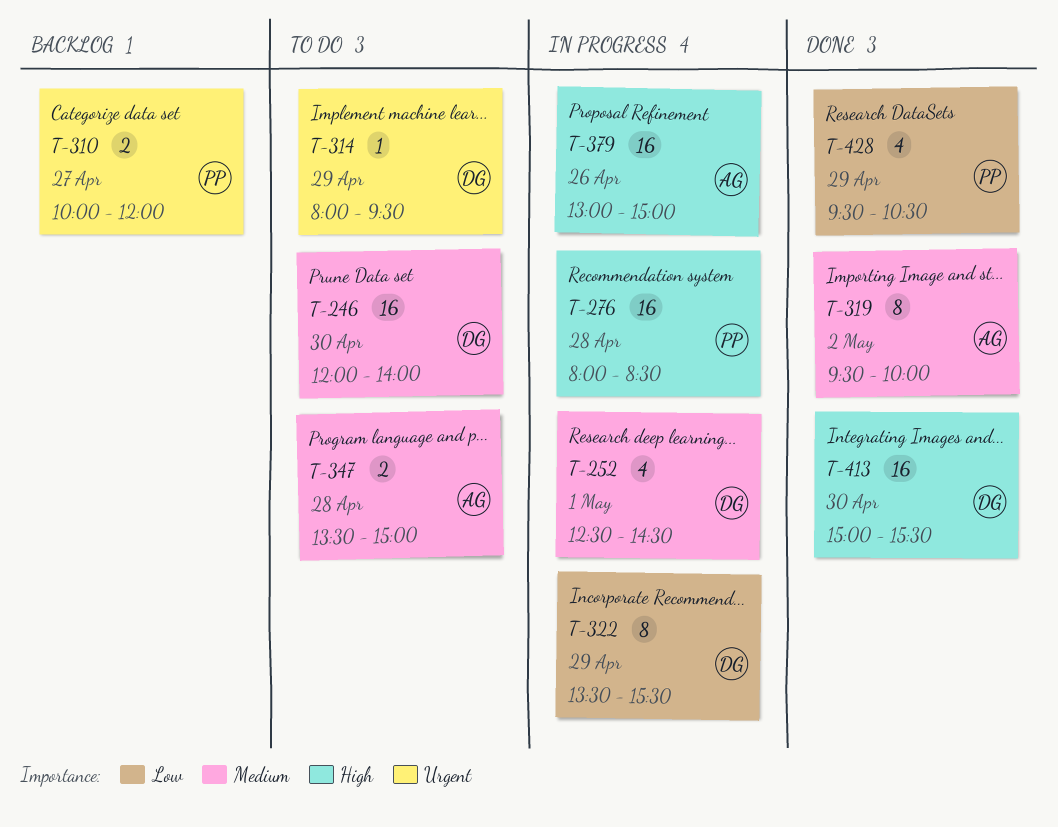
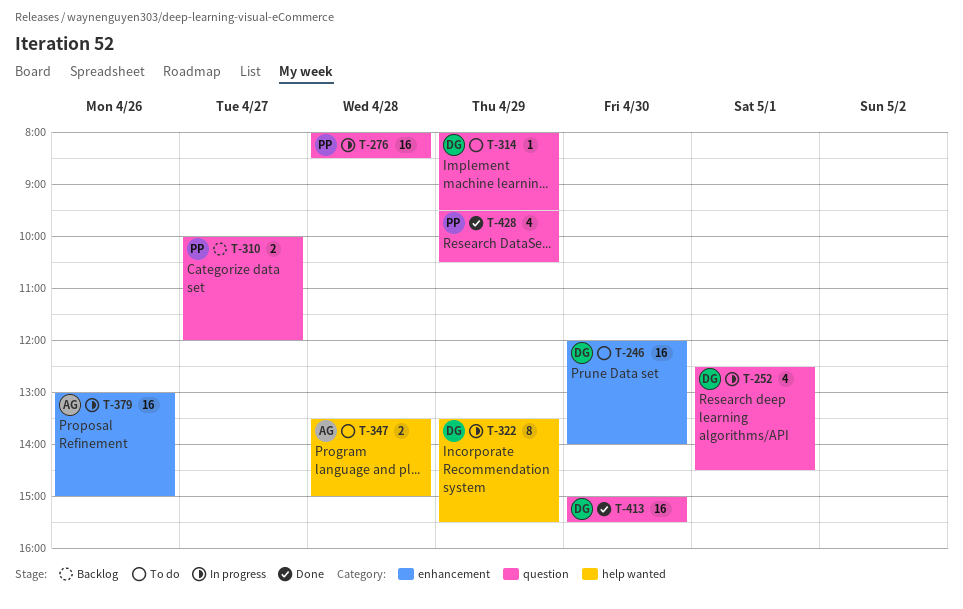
T-319: present -> none

